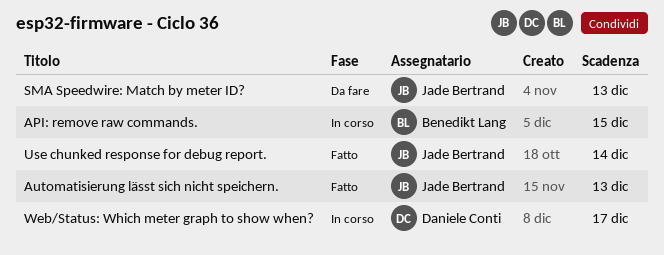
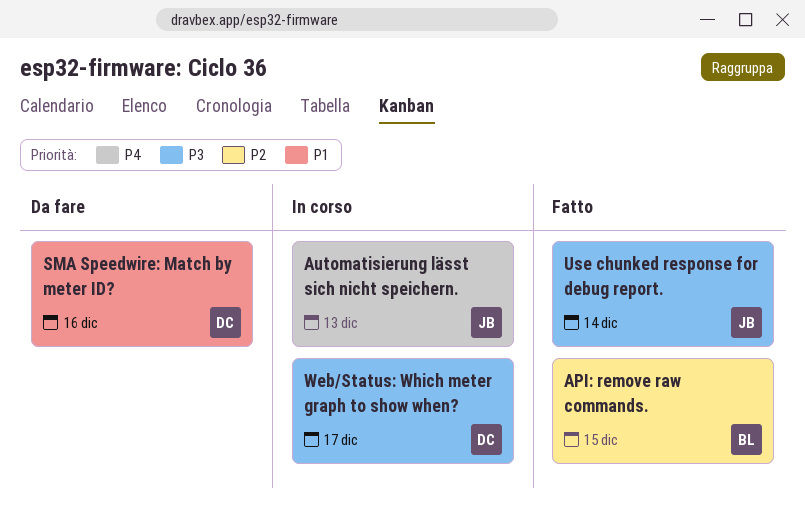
API: remove raw commands., status: In corso -> Fatto
Automatisierung lässt sich nicht speichern., status: Fatto -> In corso
SMA Speedwire: Match by meter ID?, owner: Jade Bertrand -> Daniele Conti
SMA Speedwire: Match by meter ID?, due: Dec 13 -> Dec 16

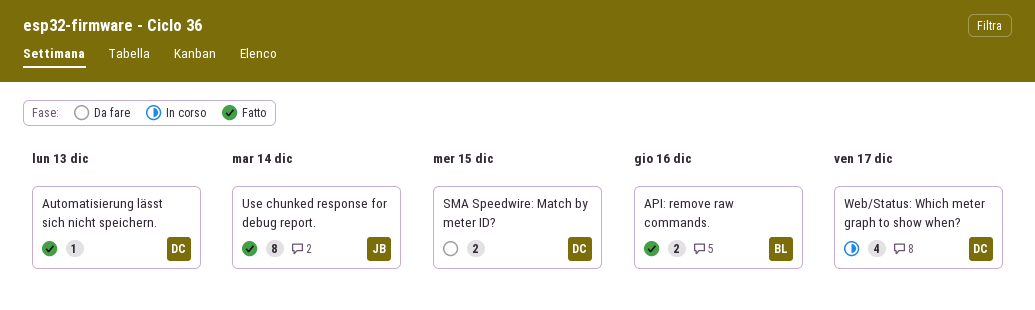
API: remove raw commands., due: Dec 15 -> Dec 16
Automatisierung lässt sich nicht speichern., status: In corso -> Fatto
Automatisierung lässt sich nicht speichern., owner: JB -> DC
SMA Speedwire: Match by meter ID?, due: Dec 16 -> Dec 15

